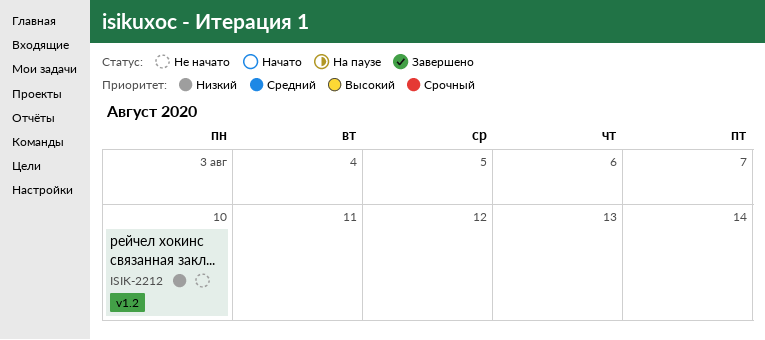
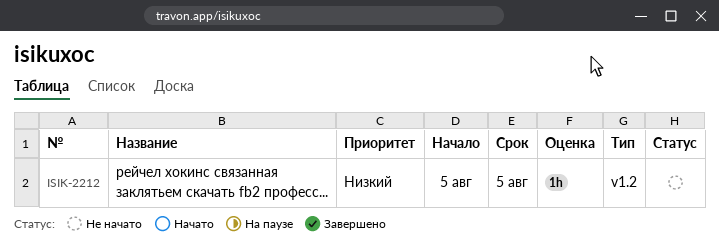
ISIK-2212, due: Aug 10 -> Aug 5

